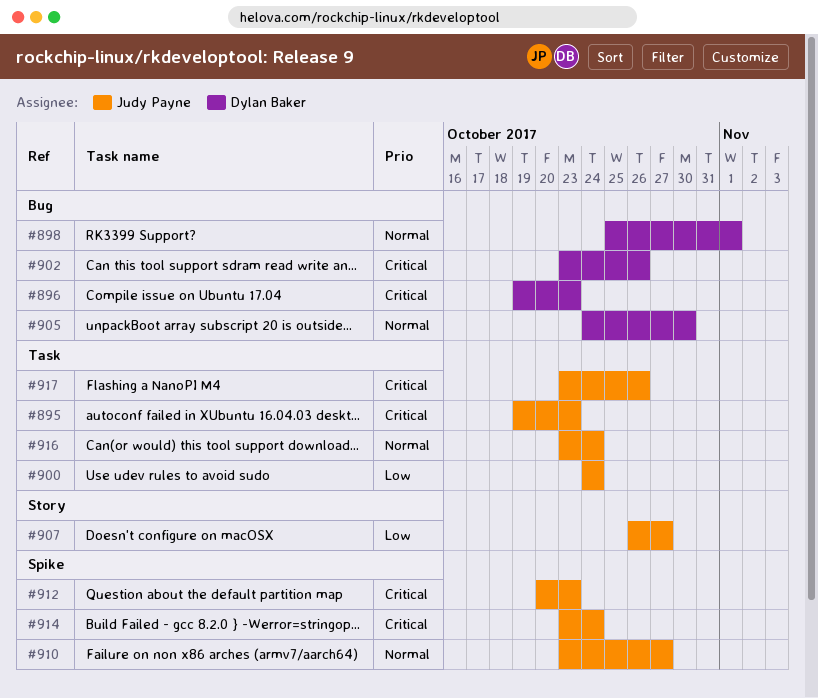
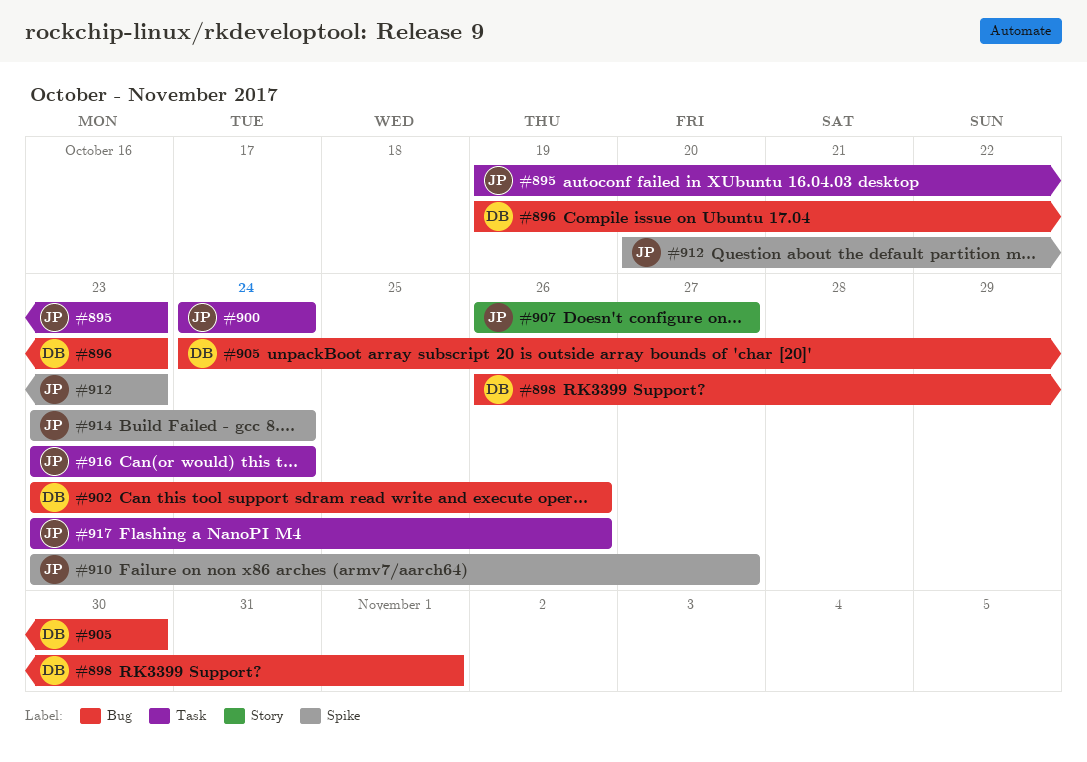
#898, start: Oct 25 -> Oct 26

